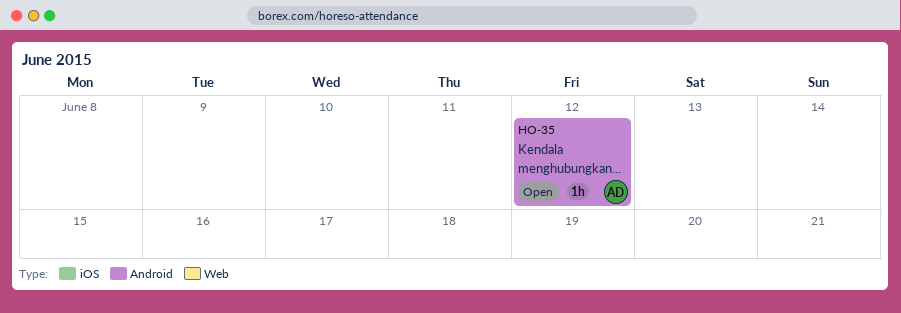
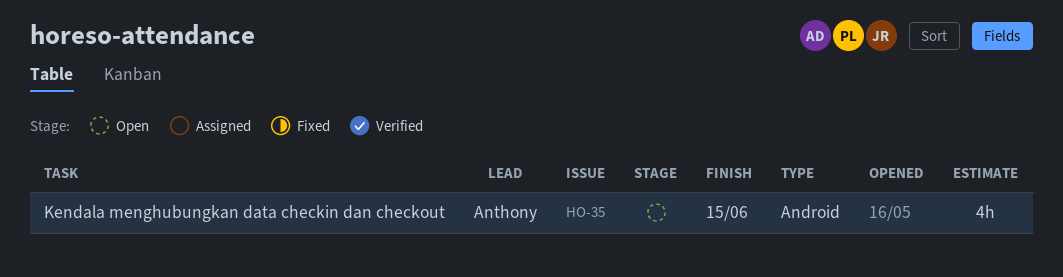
HO-35, estimate: 1h -> 4h
HO-35, due: Jun 12 -> Jun 15

